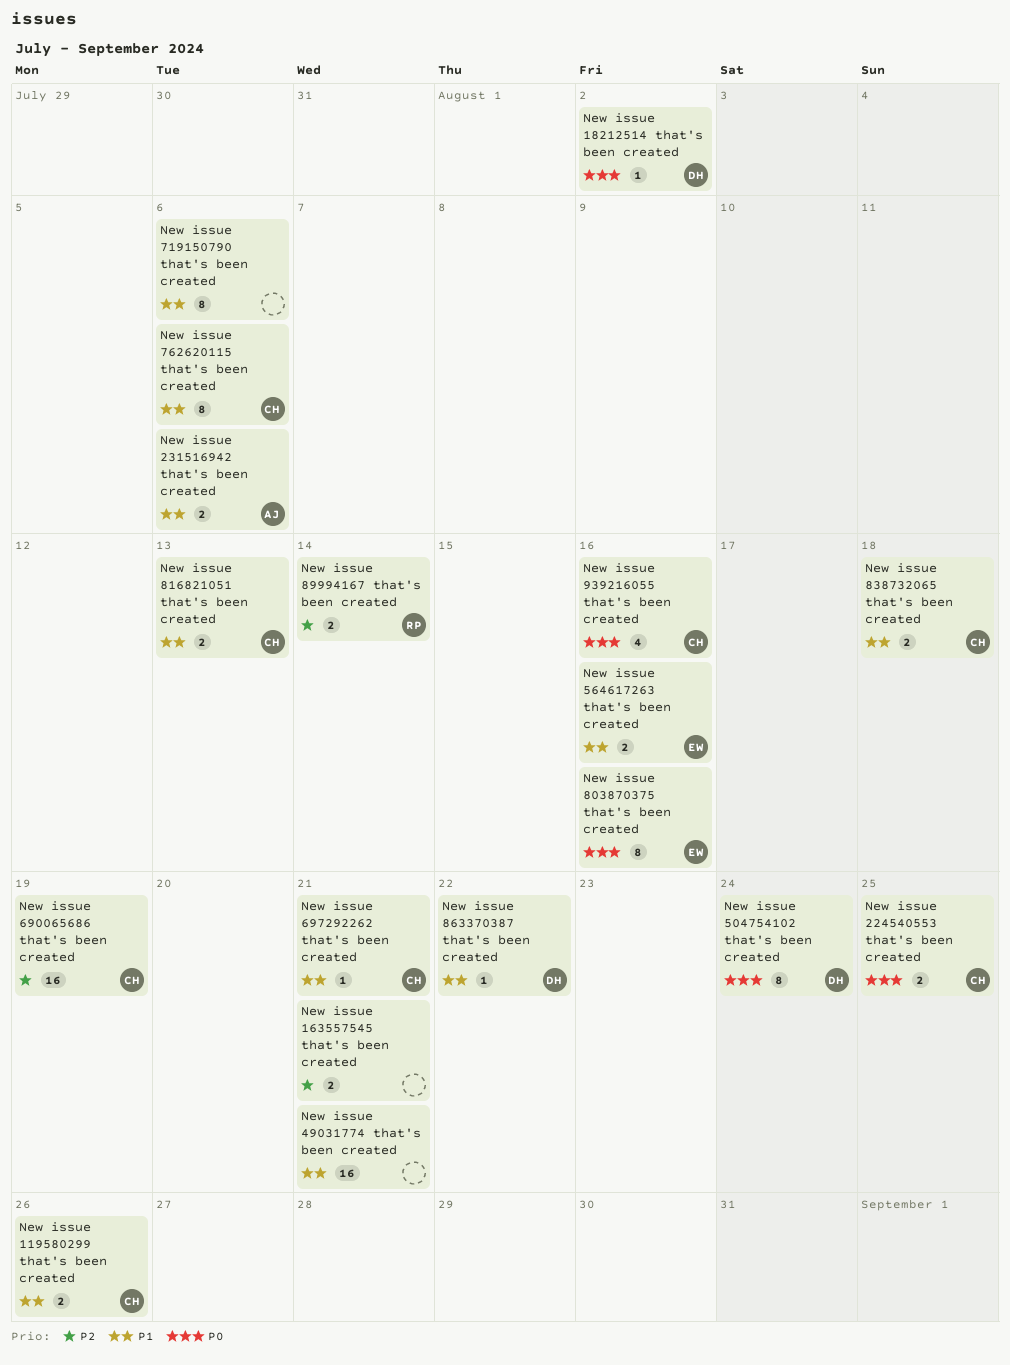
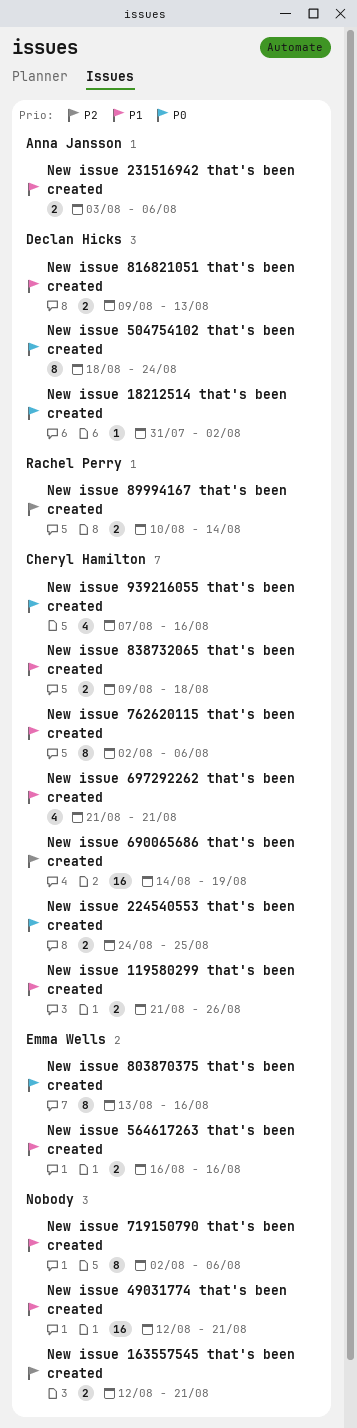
New issue 697292262 that's been created, estimate: 1 -> 4
New issue 816821051 that's been created, owner: Cheryl Hamilton -> Declan Hicks
New issue 863370387 that's been created: present -> none

